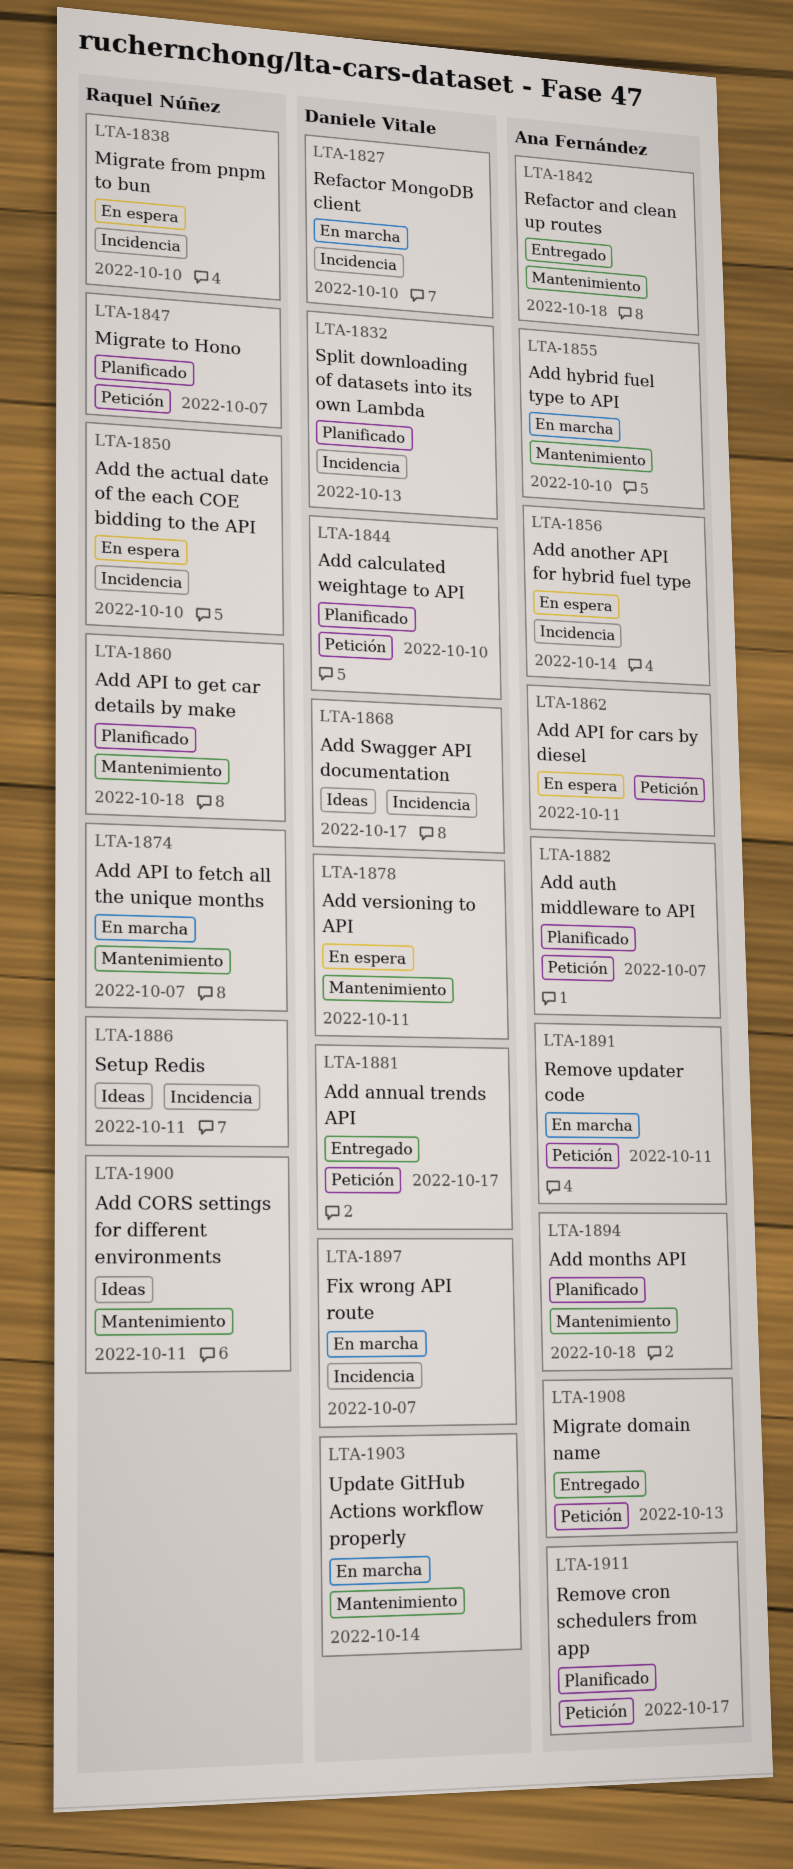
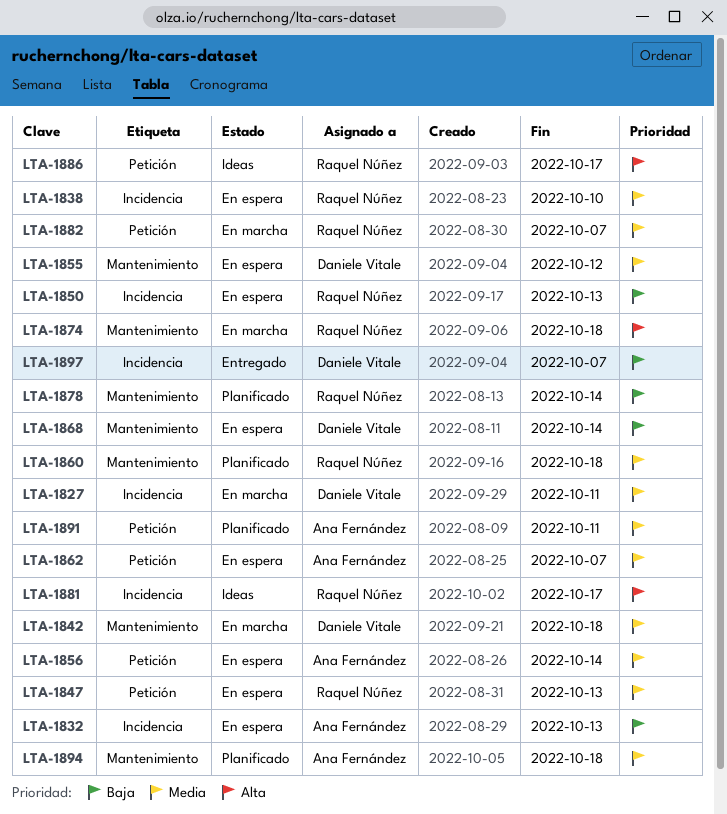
LTA-1827, due: Oct 10 -> Oct 11
LTA-1832, status: Planificado -> En espera
LTA-1832, owner: Daniele Vitale -> Ana Fernández
LTA-1842, status: Entregado -> En marcha
LTA-1842, owner: Ana Fernández -> Daniele Vitale
LTA-1844: present -> none
LTA-1847, status: Planificado -> En espera
LTA-1847, due: Oct 7 -> Oct 13
LTA-1850, due: Oct 10 -> Oct 13
LTA-1855, status: En marcha -> En espera
LTA-1855, owner: Ana Fernández -> Daniele Vitale
LTA-1855, due: Oct 10 -> Oct 12
LTA-1856, label: Incidencia -> Petición
LTA-1862, due: Oct 11 -> Oct 7
LTA-1868, status: Ideas -> En espera
LTA-1868, label: Incidencia -> Mantenimiento
LTA-1868, due: Oct 17 -> Oct 14
LTA-1874, due: Oct 7 -> Oct 18
LTA-1878, status: En espera -> Planificado
LTA-1878, owner: Daniele Vitale -> Raquel Núñez
LTA-1878, due: Oct 11 -> Oct 14
LTA-1881, status: Entregado -> Ideas
LTA-1881, owner: Daniele Vitale -> Raquel Núñez
LTA-1881, label: Petición -> Incidencia
LTA-1882, status: Planificado -> En marcha
LTA-1882, owner: Ana Fernández -> Raquel Núñez
LTA-1886, label: Incidencia -> Petición
LTA-1886, due: Oct 11 -> Oct 17
LTA-1891, status: En marcha -> Planificado
LTA-1897, status: En marcha -> Entregado
LTA-1900: present -> none
LTA-1903: present -> none
LTA-1908: present -> none
LTA-1911: present -> none

